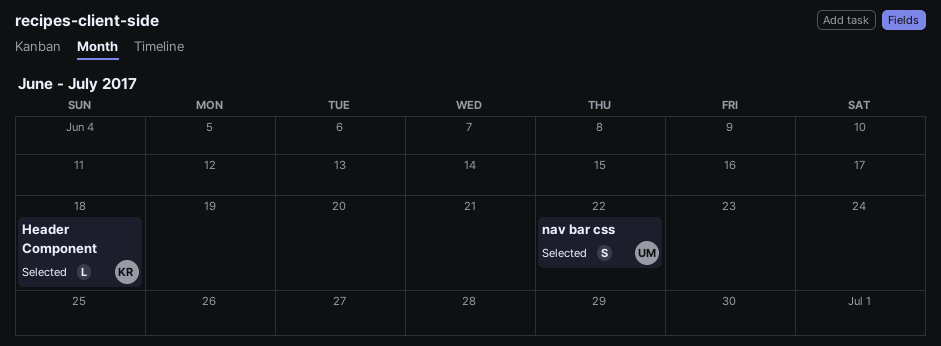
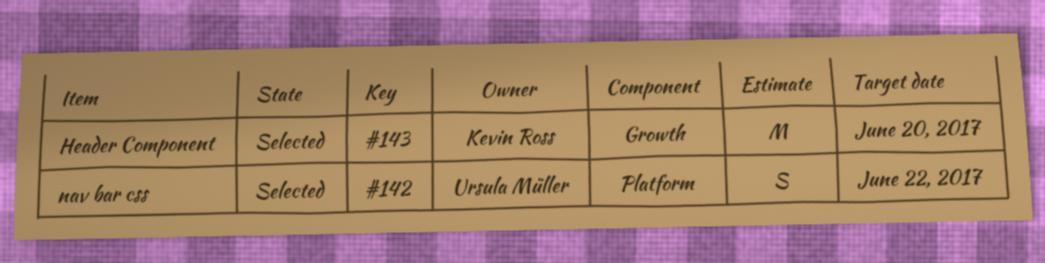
Header Component, estimate: L -> M
Header Component, due: Jun 18 -> Jun 20

